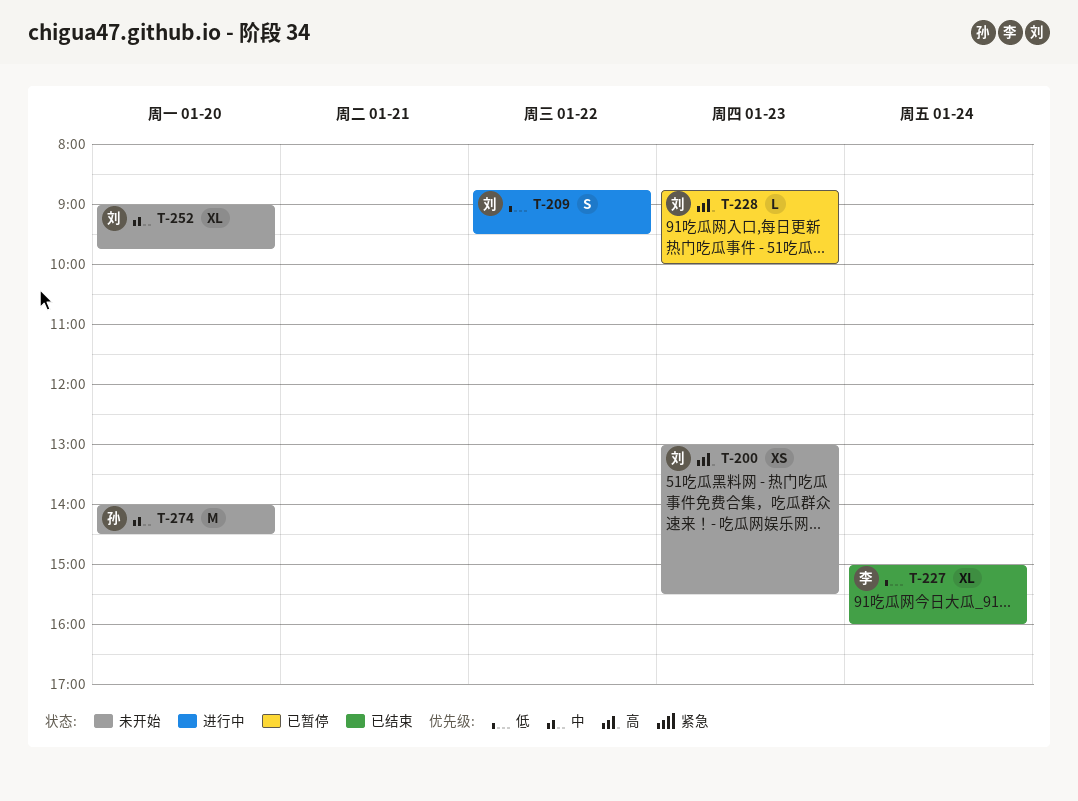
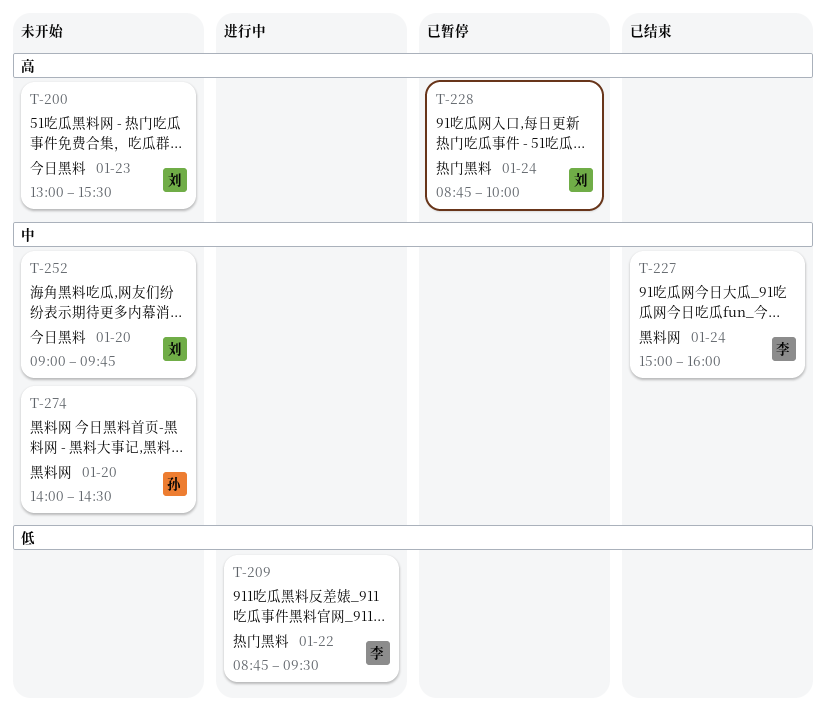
T-209, owner: 刘 -> 李
T-227, priority: 低 -> 中
T-228, day: Jan 23 -> Jan 24

